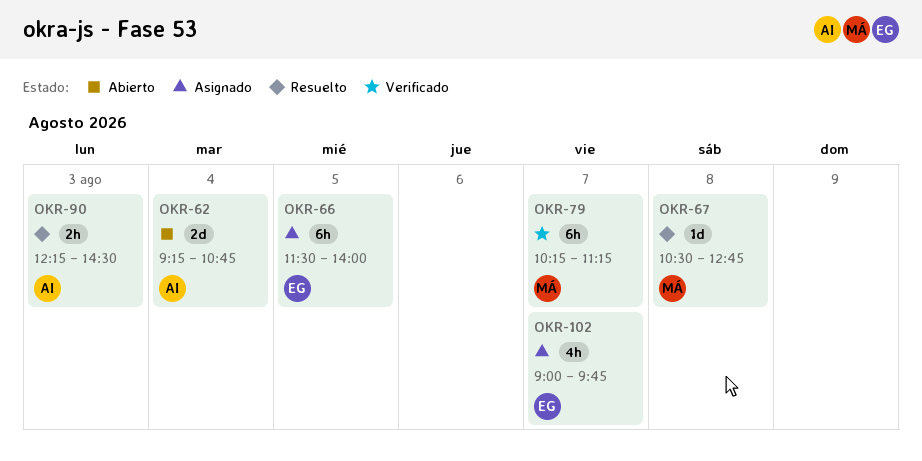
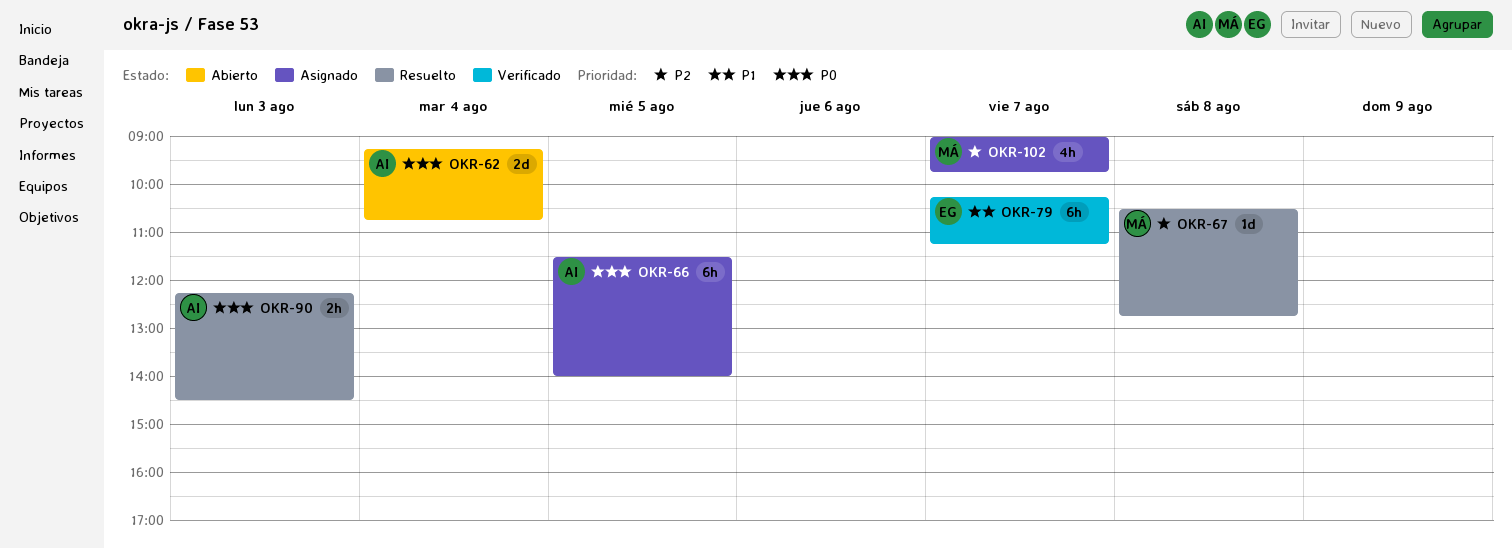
OKR-66, owner: EG -> AI
OKR-79, owner: MÁ -> EG
OKR-102, owner: EG -> MÁ

